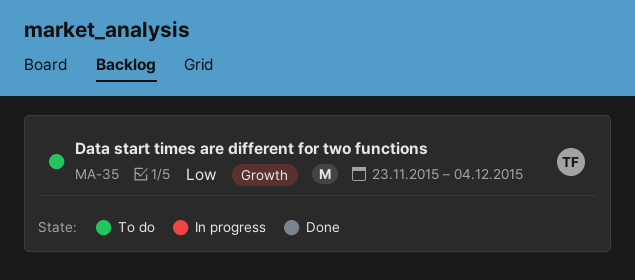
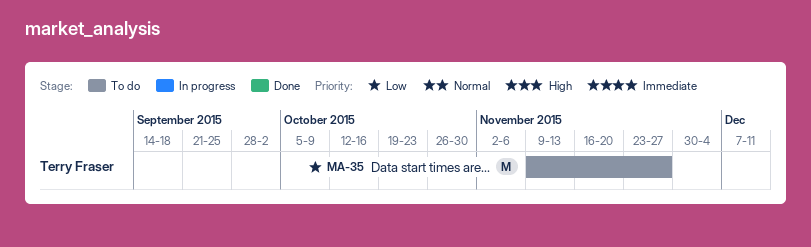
MA-35, start: Nov 23 -> Nov 9
MA-35, due: Dec 4 -> Nov 27

